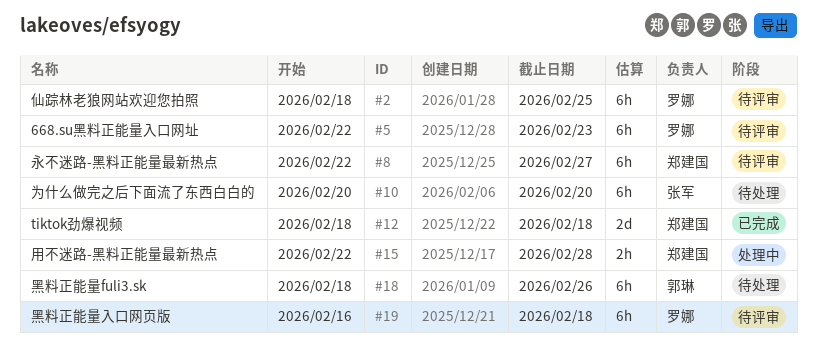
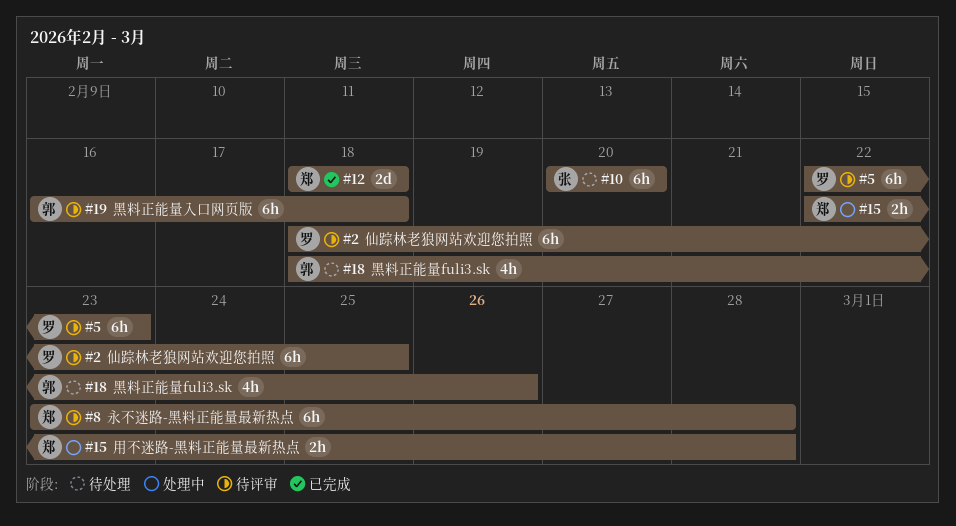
#8, start: Feb 22 -> Feb 23
#8, due: Feb 27 -> Feb 28
#18, estimate: 6h -> 4h
#19, owner: 罗娜 -> 郭琳

